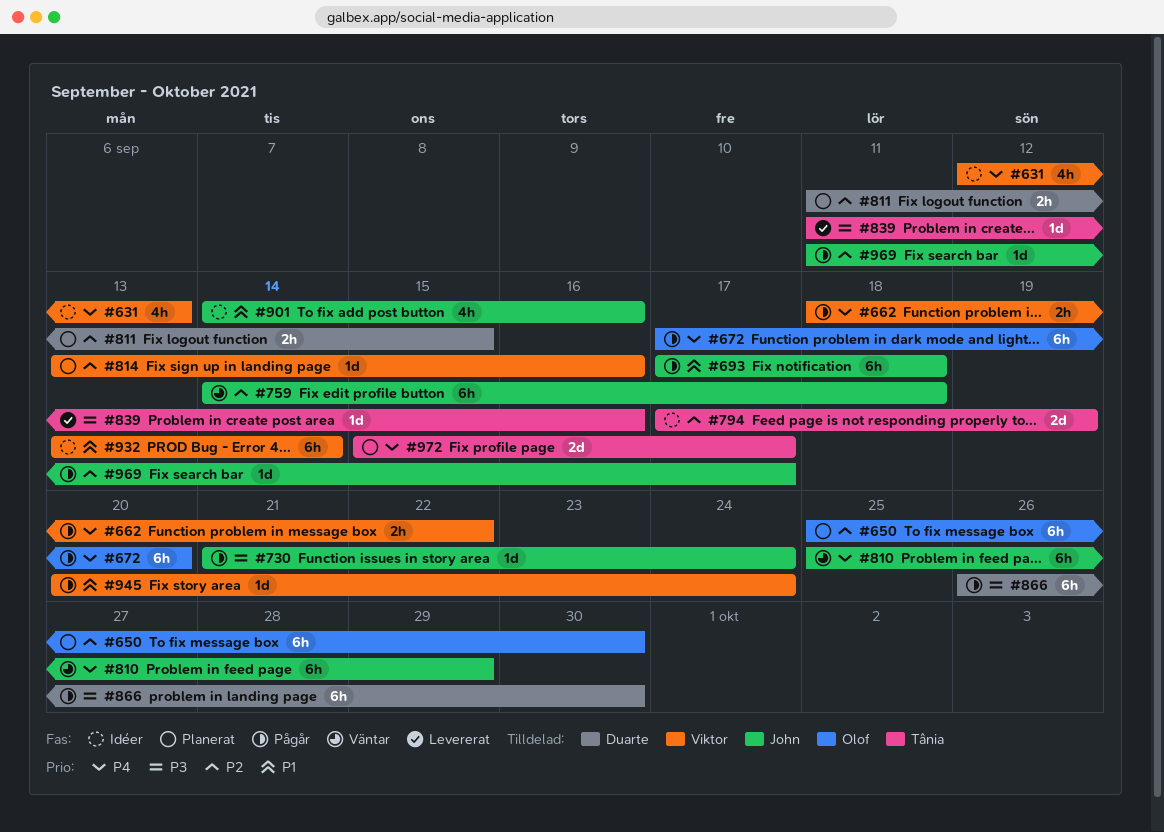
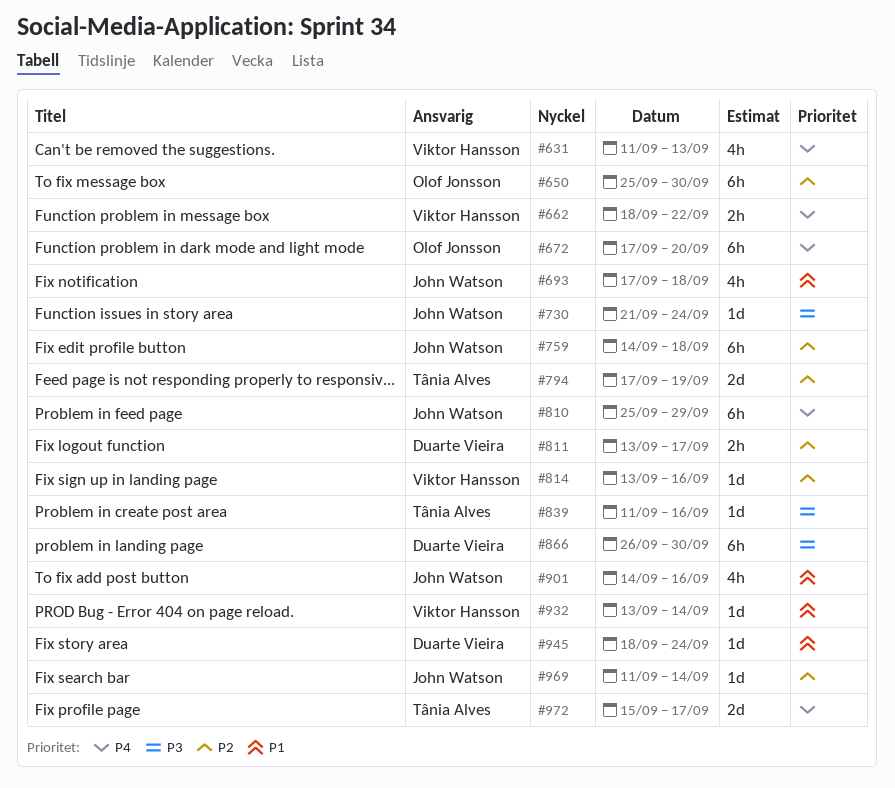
#631, start: Sep 12 -> Sep 11
#693, estimate: 6h -> 4h
#811, start: Sep 11 -> Sep 13
#811, due: Sep 15 -> Sep 17
#932, estimate: 6h -> 1d
#945, owner: Viktor Hansson -> Duarte Vieira
#945, start: Sep 20 -> Sep 18
#969, due: Sep 17 -> Sep 14

